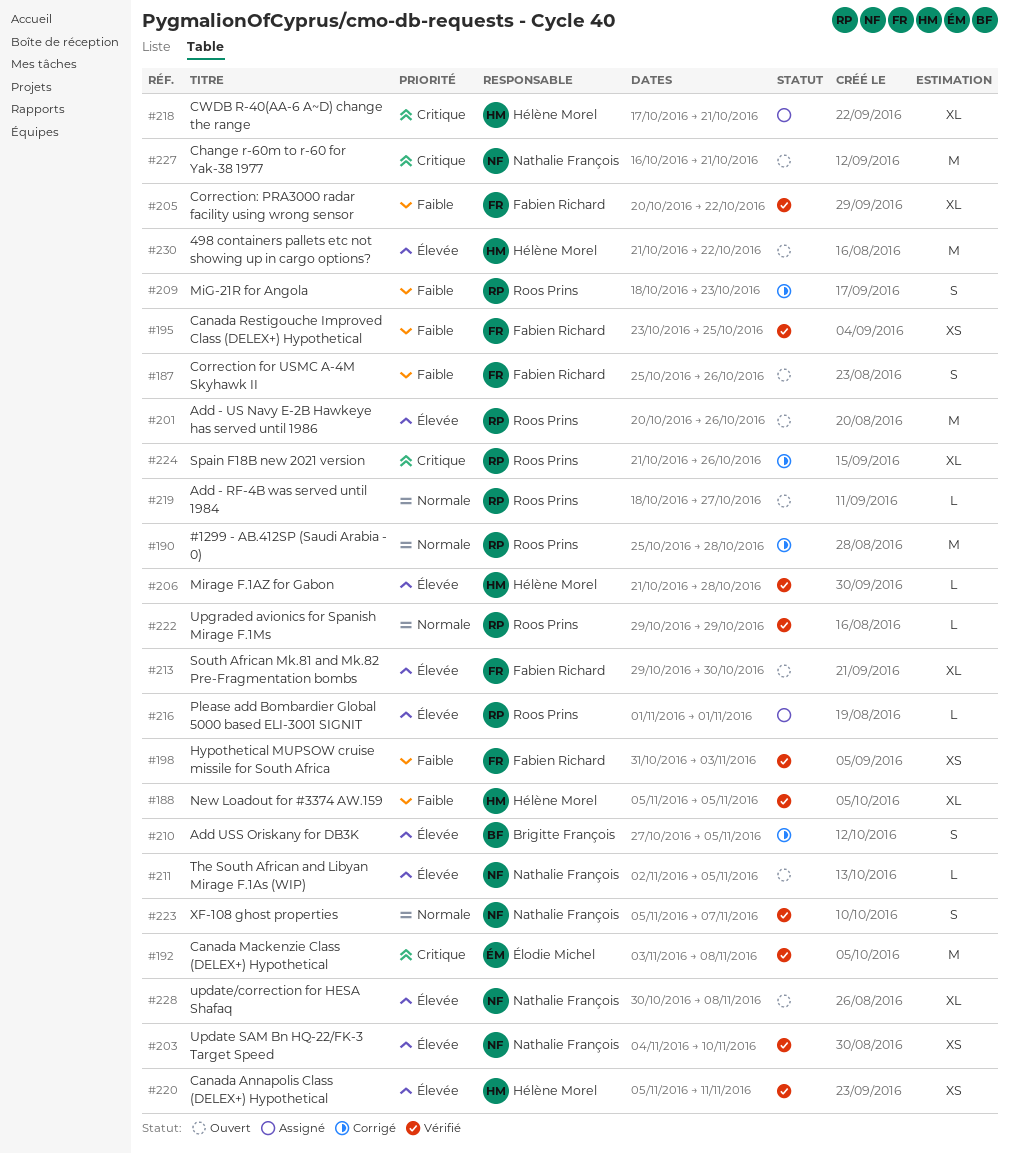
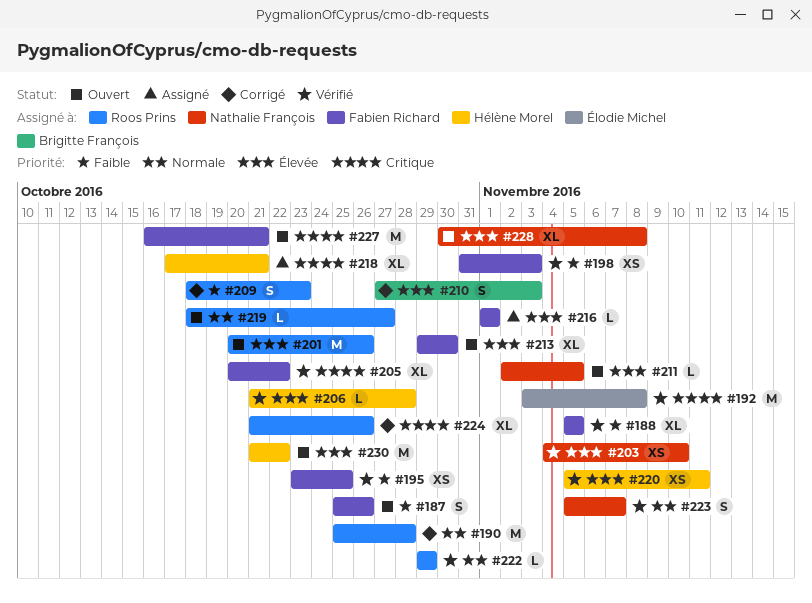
#188, owner: Hélène Morel -> Fabien Richard
#205, priority: Faible -> Critique
#210, due: Nov 5 -> Nov 3
#216, owner: Roos Prins -> Fabien Richard
#227, owner: Nathalie François -> Fabien Richard

